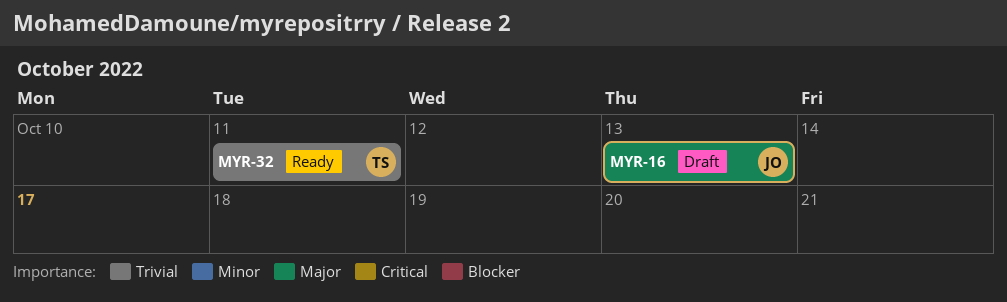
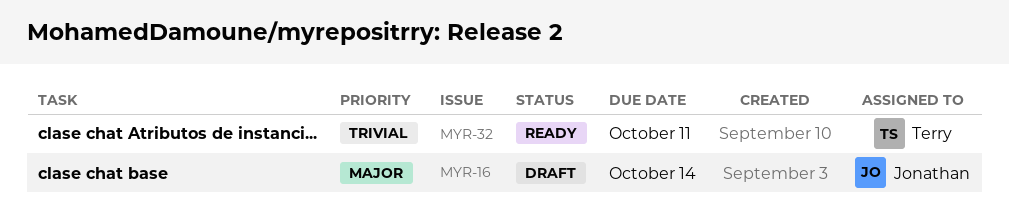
MYR-16, due: Oct 13 -> Oct 14

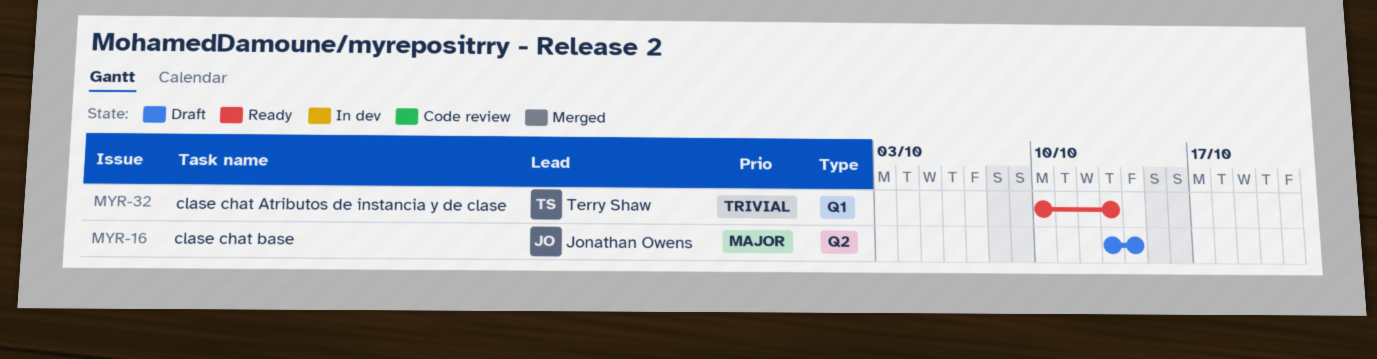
MYR-32, due: Oct 11 -> Oct 13

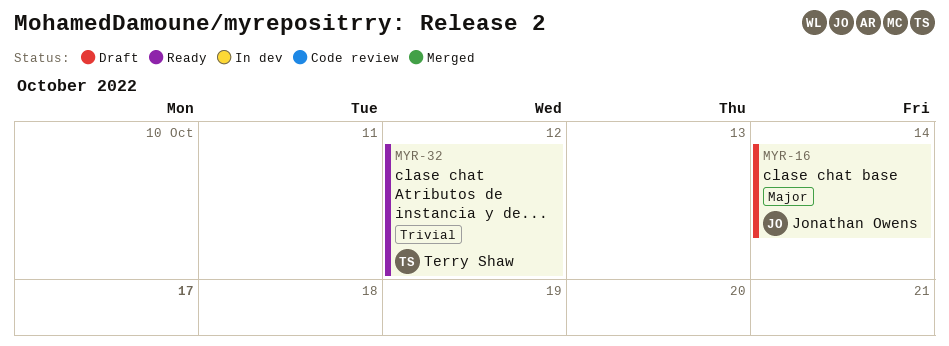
MYR-32, due: Oct 13 -> Oct 12

